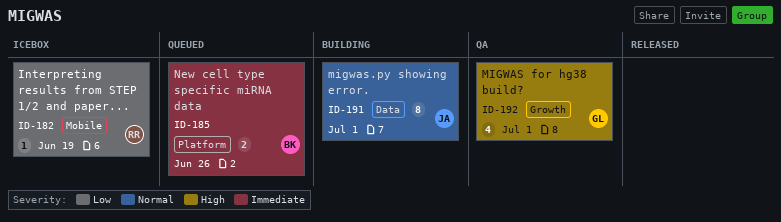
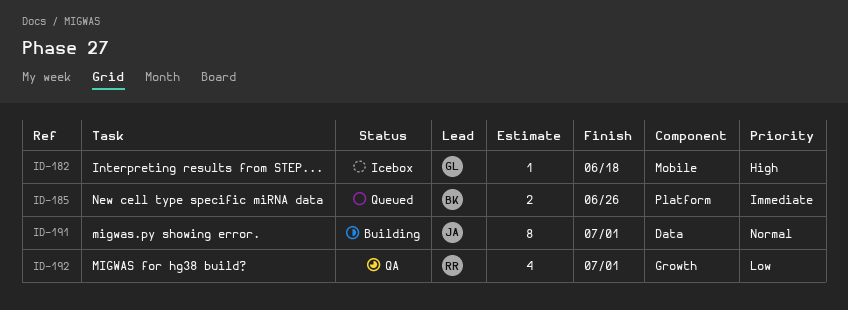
ID-182, owner: RR -> GL
ID-182, priority: Low -> High
ID-182, due: Jun 19 -> Jun 18
ID-192, owner: GL -> RR
ID-192, priority: High -> Low

